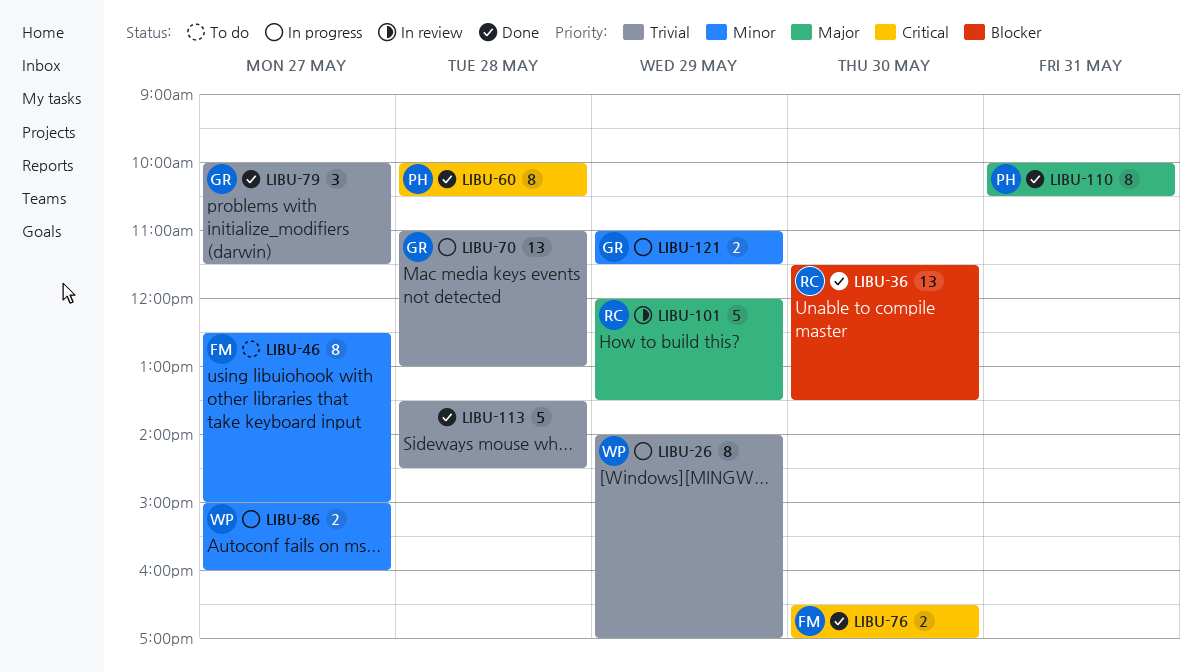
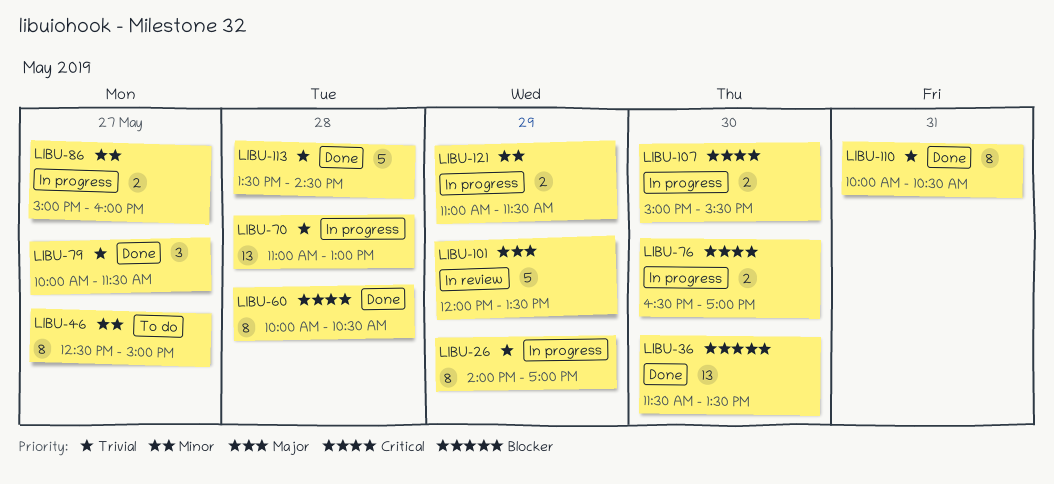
LIBU-76, status: Done -> In progress
LIBU-107: none -> present
LIBU-110, priority: Major -> Trivial

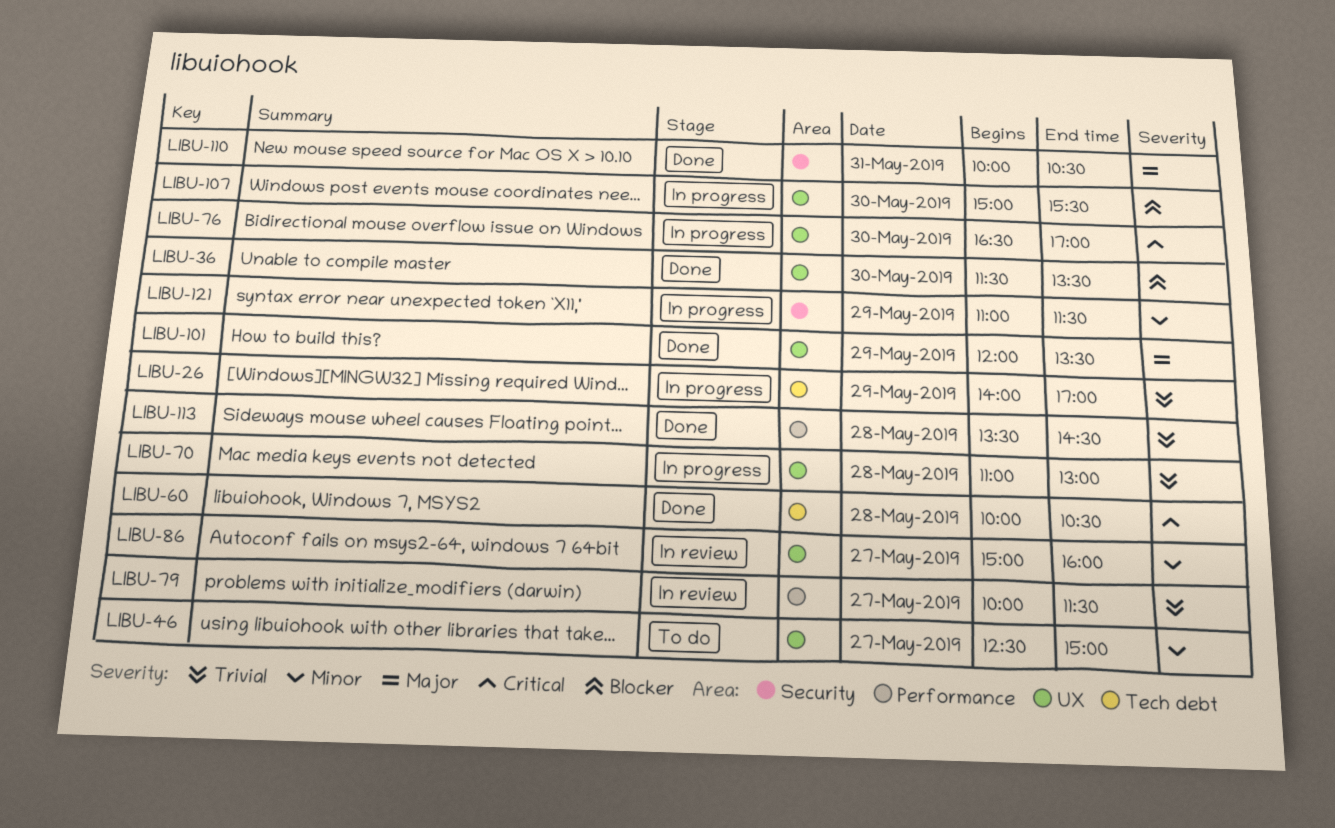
LIBU-79, status: Done -> In review
LIBU-86, status: In progress -> In review
LIBU-101, status: In review -> Done
LIBU-107, priority: Critical -> Blocker
LIBU-110, priority: Trivial -> Major

